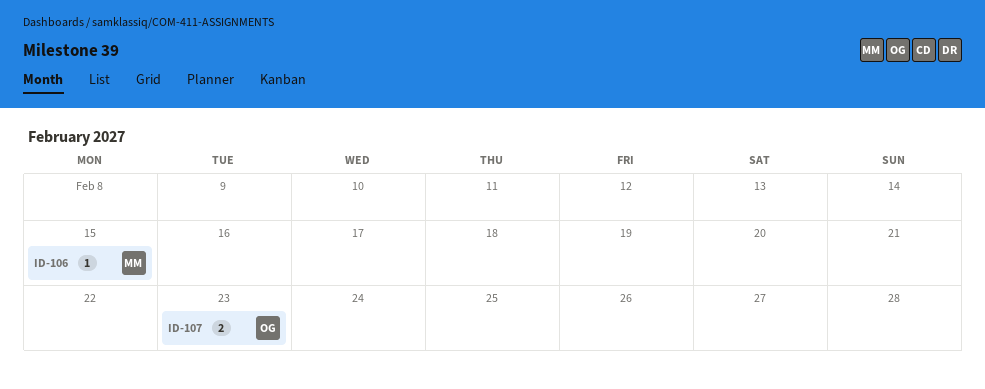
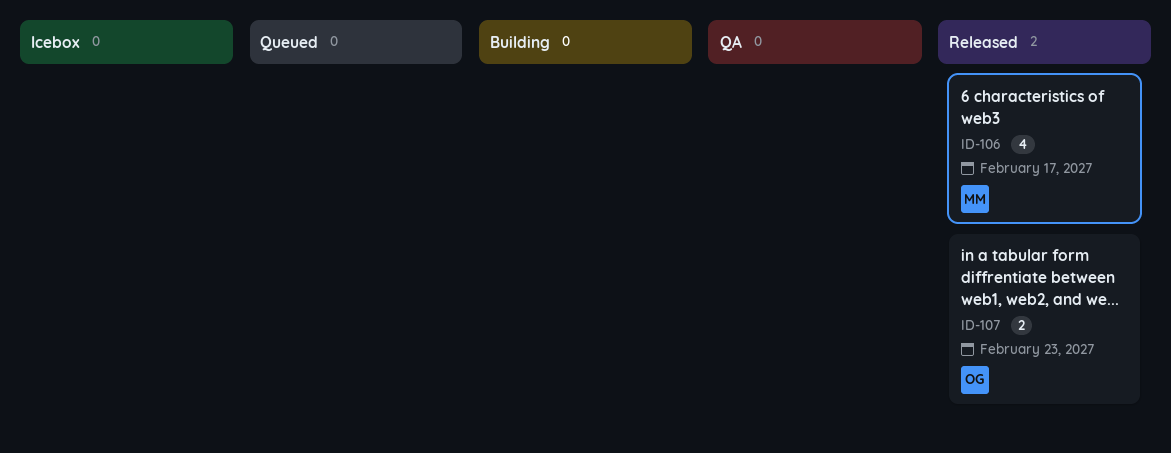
ID-106, estimate: 1 -> 4
ID-106, due: Feb 15 -> Feb 17

